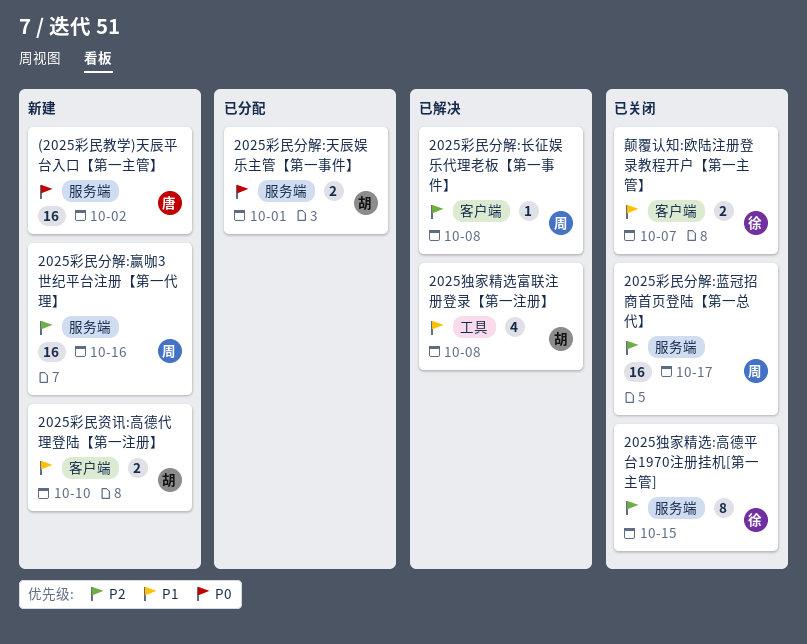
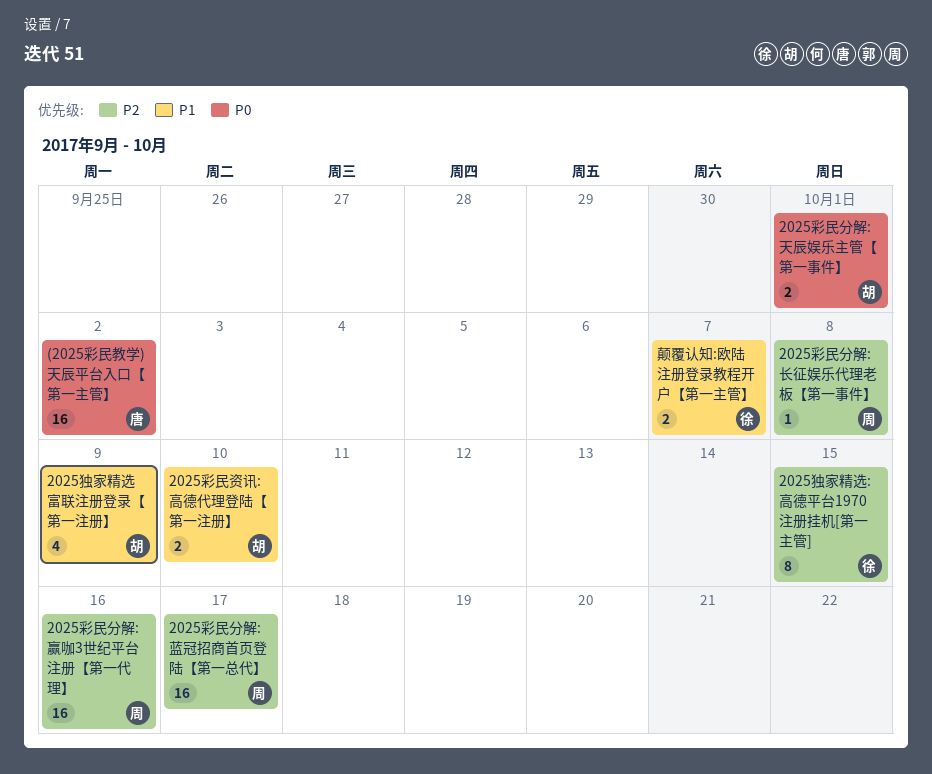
2025独家精选富联注册登录【第一注册】, due: Oct 8 -> Oct 9

